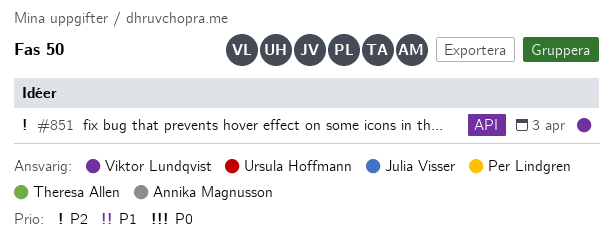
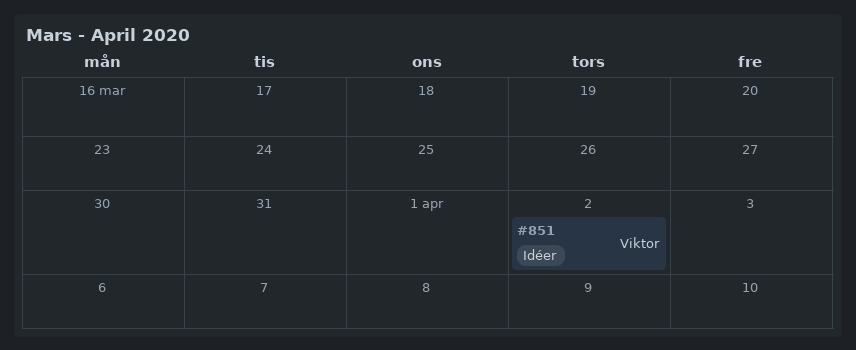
#851, due: Apr 3 -> Apr 2

